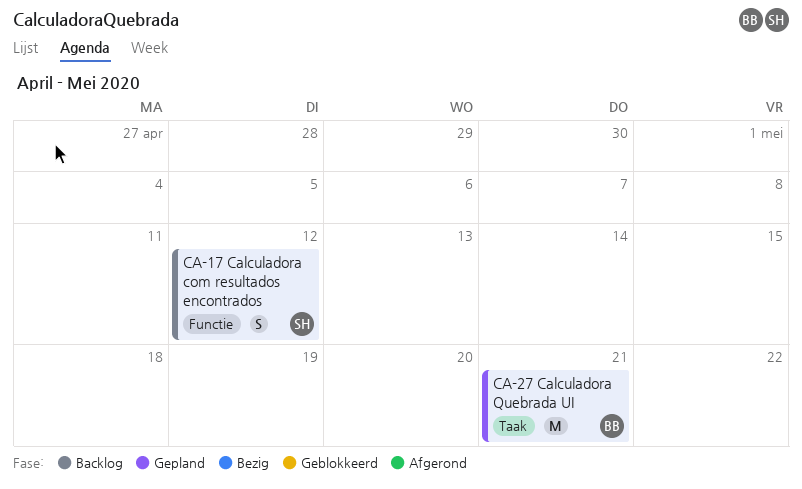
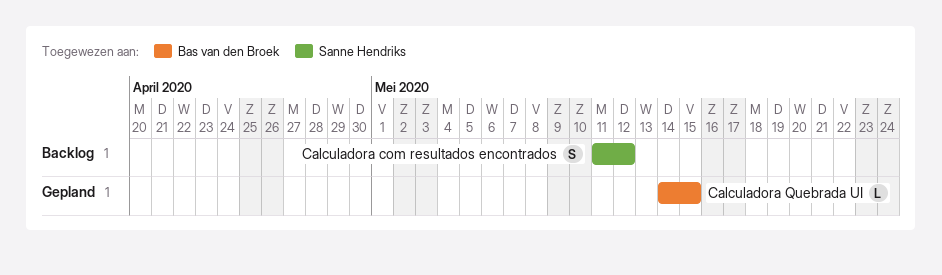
Calculadora Quebrada UI, estimate: M -> L
Calculadora Quebrada UI, due: May 21 -> May 15

